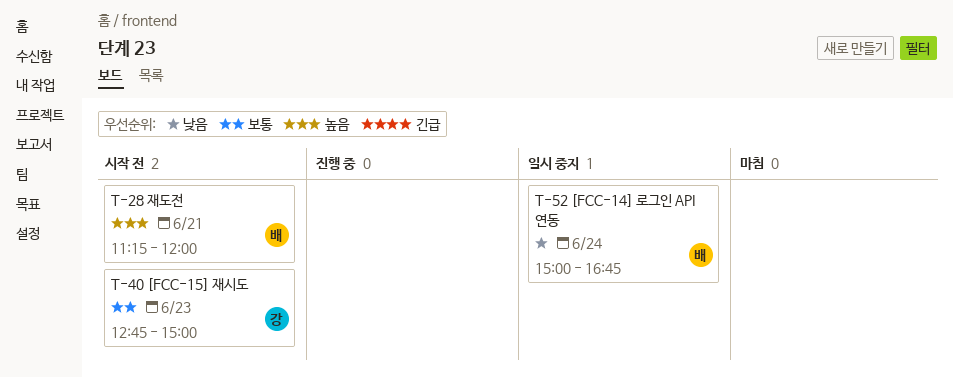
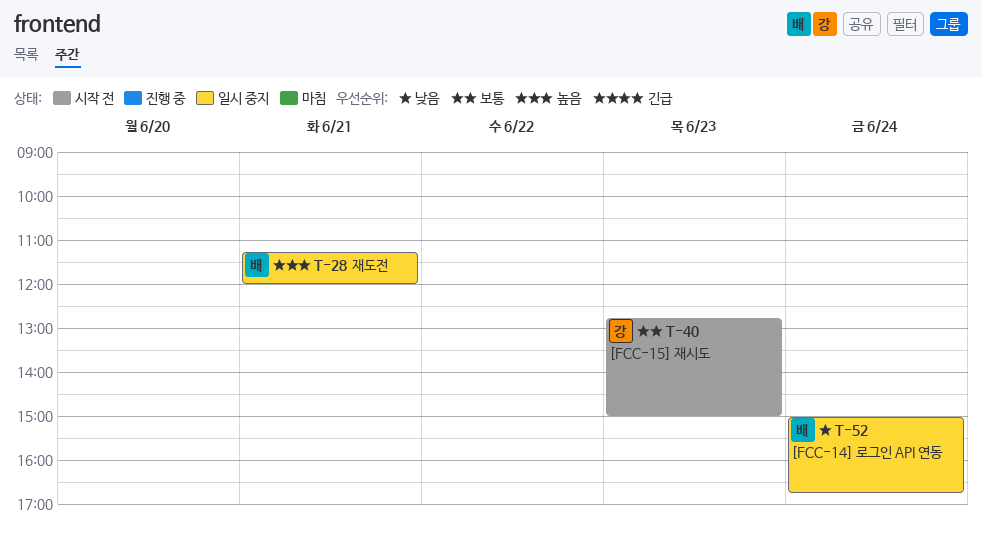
T-28, status: 시작 전 -> 일시 중지

